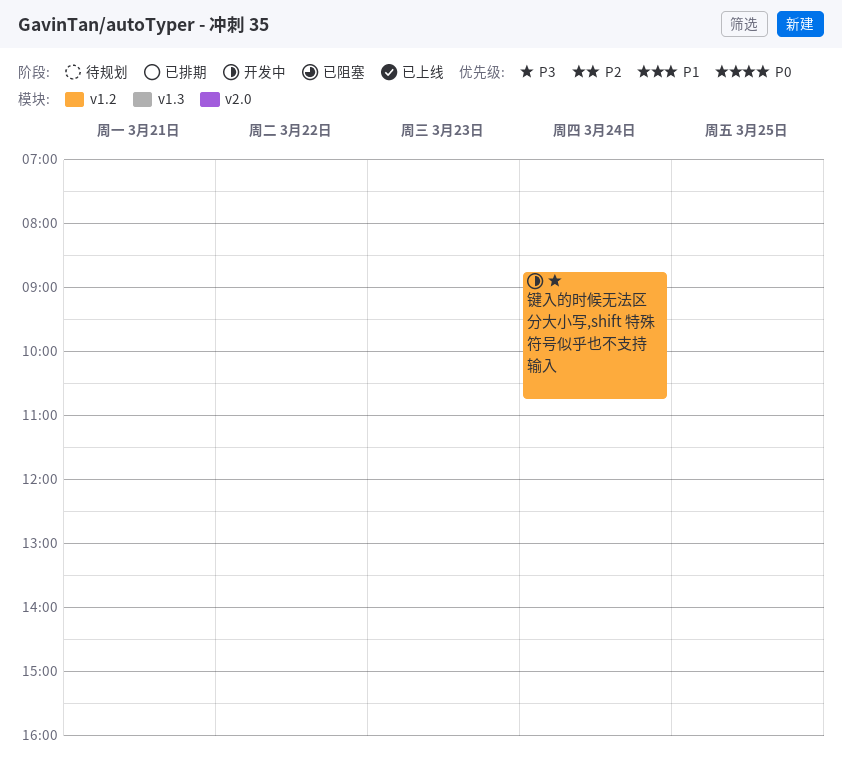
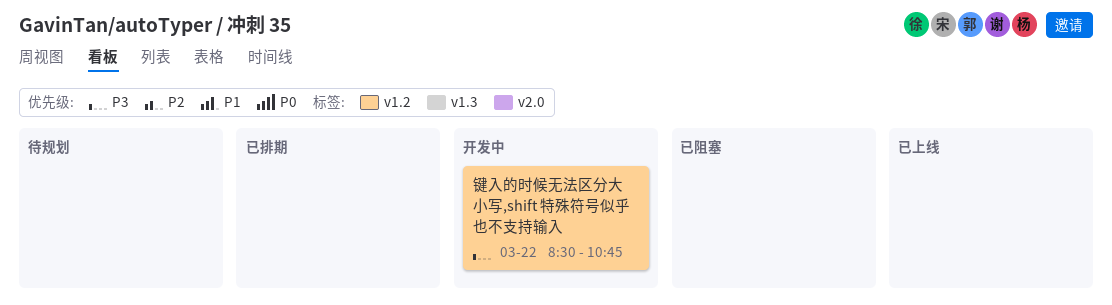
键入的时候无法区分大小写,shift 特殊符号似乎也不支持输入, day: Mar 24 -> Mar 22
键入的时候无法区分大小写,shift 特殊符号似乎也不支持输入, begins: 08:45 -> 08:30

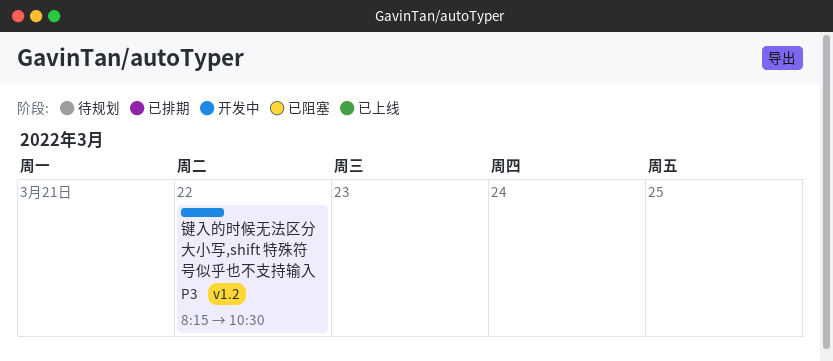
键入的时候无法区分大小写,shift 特殊符号似乎也不支持输入, begins: 08:30 -> 08:15
键入的时候无法区分大小写,shift 特殊符号似乎也不支持输入, ends: 10:45 -> 10:30

